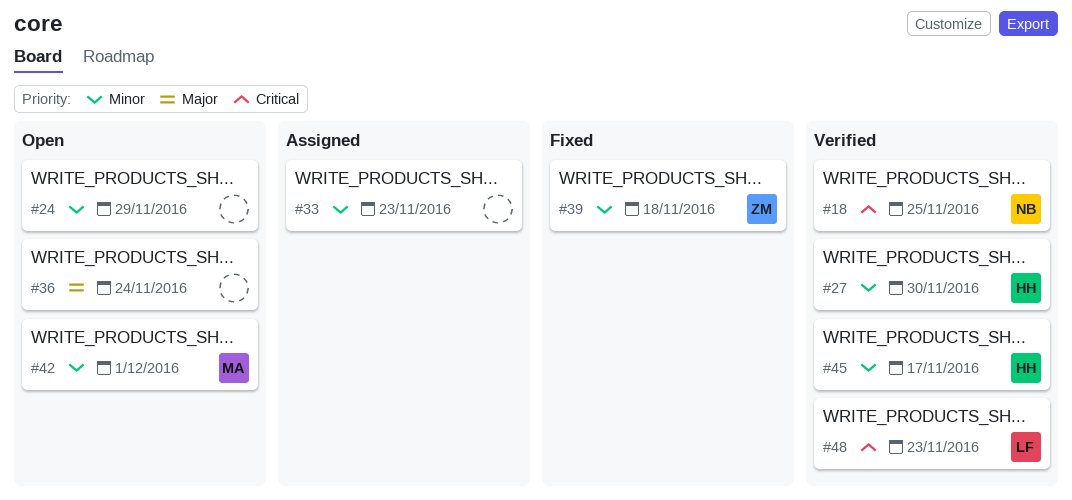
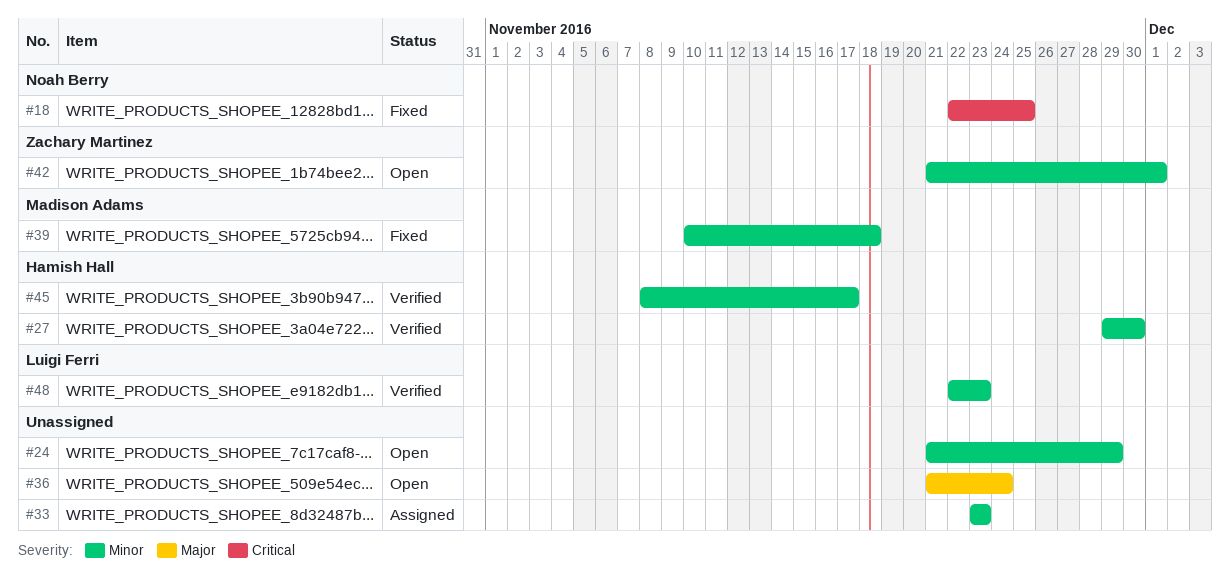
#18, status: Verified -> Fixed
#39, owner: Zachary Martinez -> Madison Adams
#42, owner: Madison Adams -> Zachary Martinez
#48, priority: Critical -> Minor

